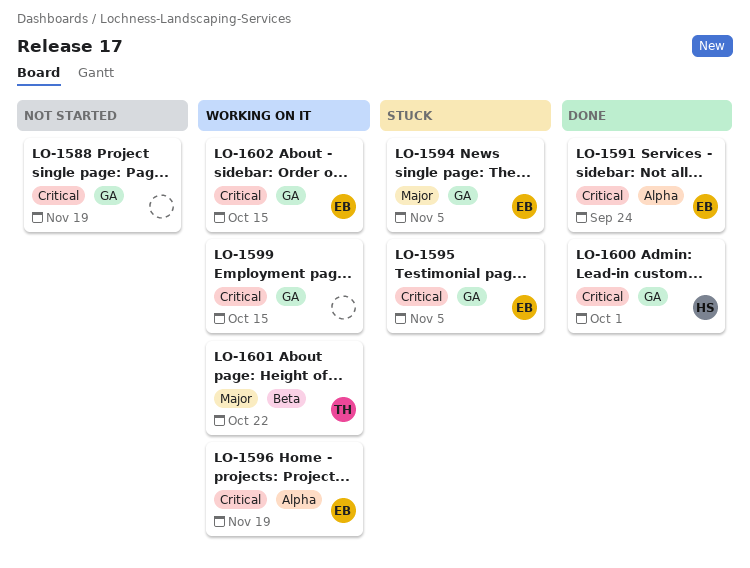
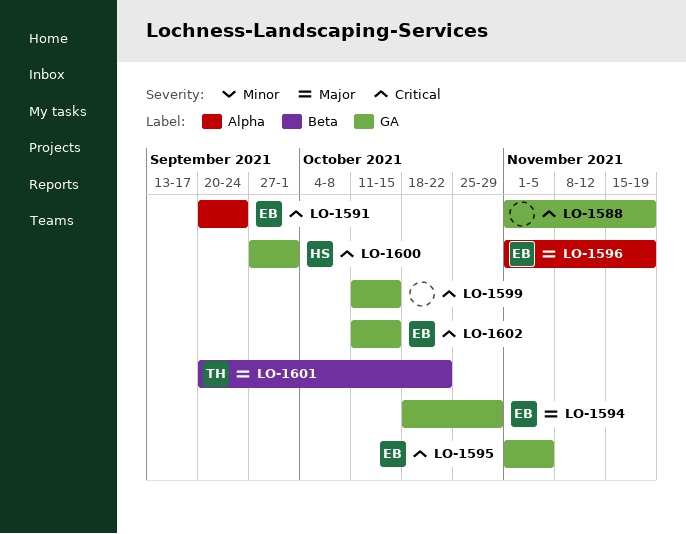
LO-1594, due: Nov 5 -> Oct 29
LO-1596, priority: Critical -> Major

